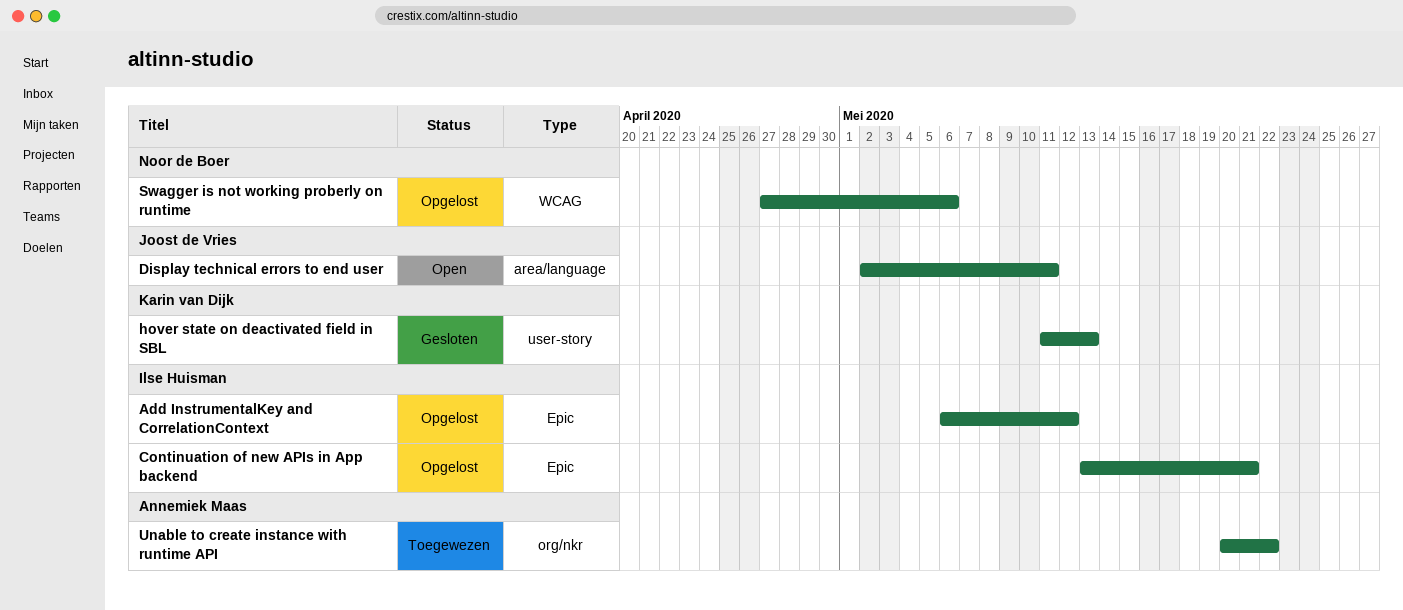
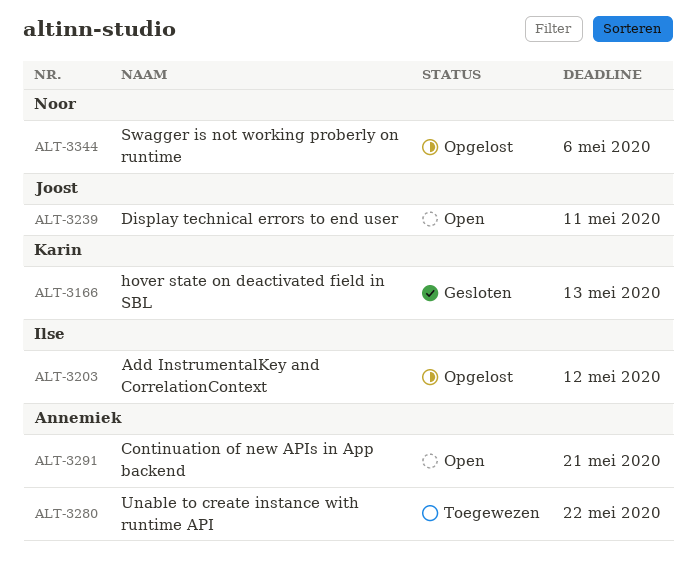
Continuation of new APIs in App backend, status: Opgelost -> Open
Continuation of new APIs in App backend, owner: Ilse Huisman -> Annemiek Maas

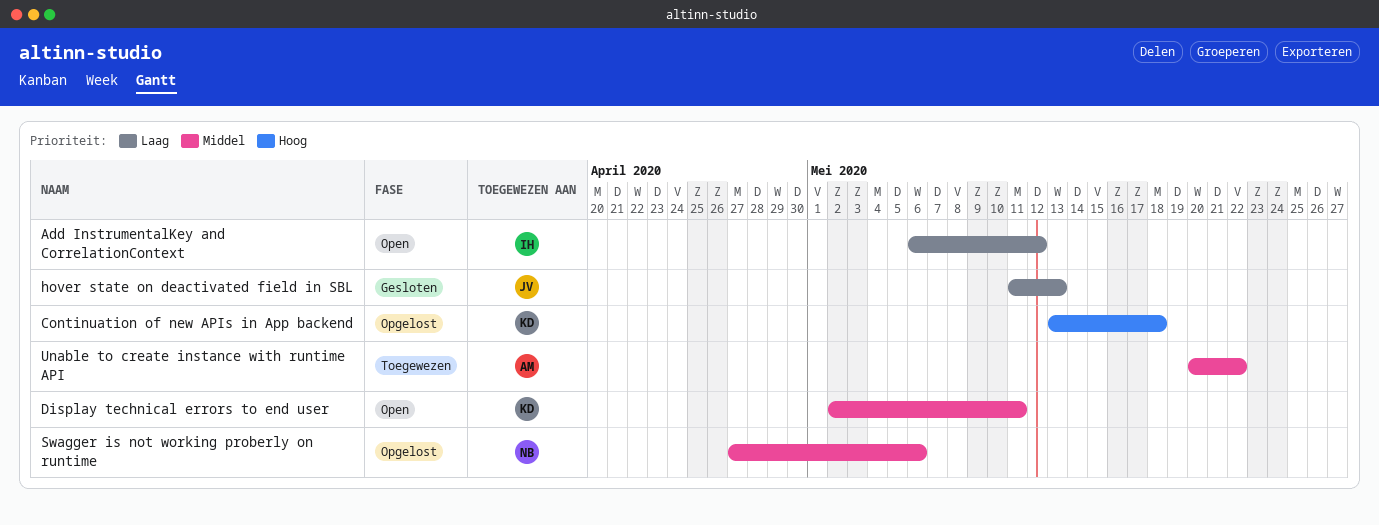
Add InstrumentalKey and CorrelationContext, status: Opgelost -> Open
Continuation of new APIs in App backend, status: Open -> Opgelost
Continuation of new APIs in App backend, owner: Annemiek -> Karin
Continuation of new APIs in App backend, due: May 21 -> May 18
Display technical errors to end user, owner: Joost -> Karin
hover state on deactivated field in SBL, owner: Karin -> Joost

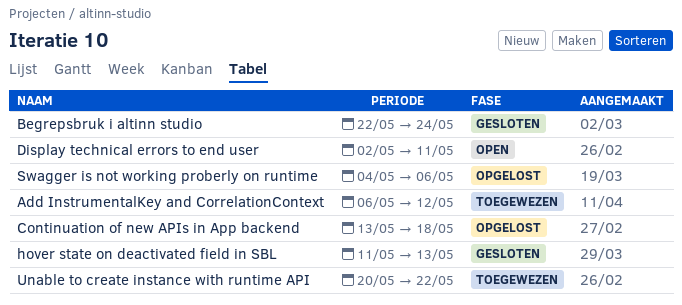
Add InstrumentalKey and CorrelationContext, status: Open -> Toegewezen
Begrepsbruk i altinn studio: none -> present
Swagger is not working proberly on runtime, start: Apr 27 -> May 4

